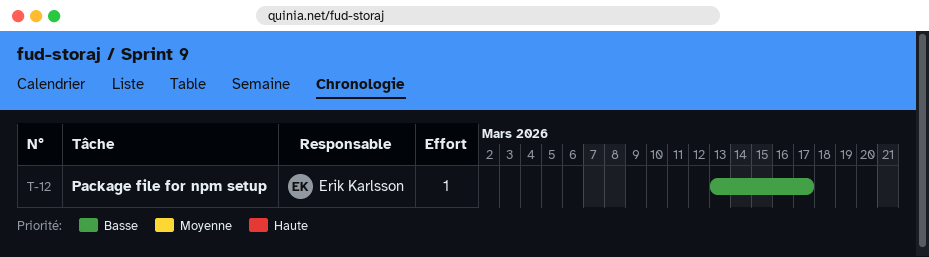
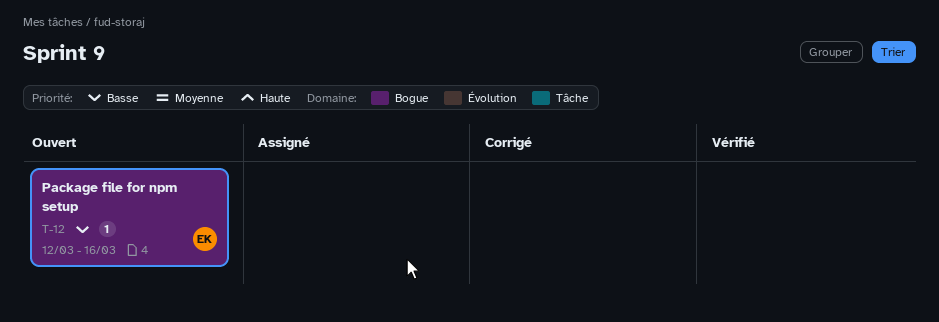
T-12, start: Mar 13 -> Mar 12
T-12, due: Mar 17 -> Mar 16

